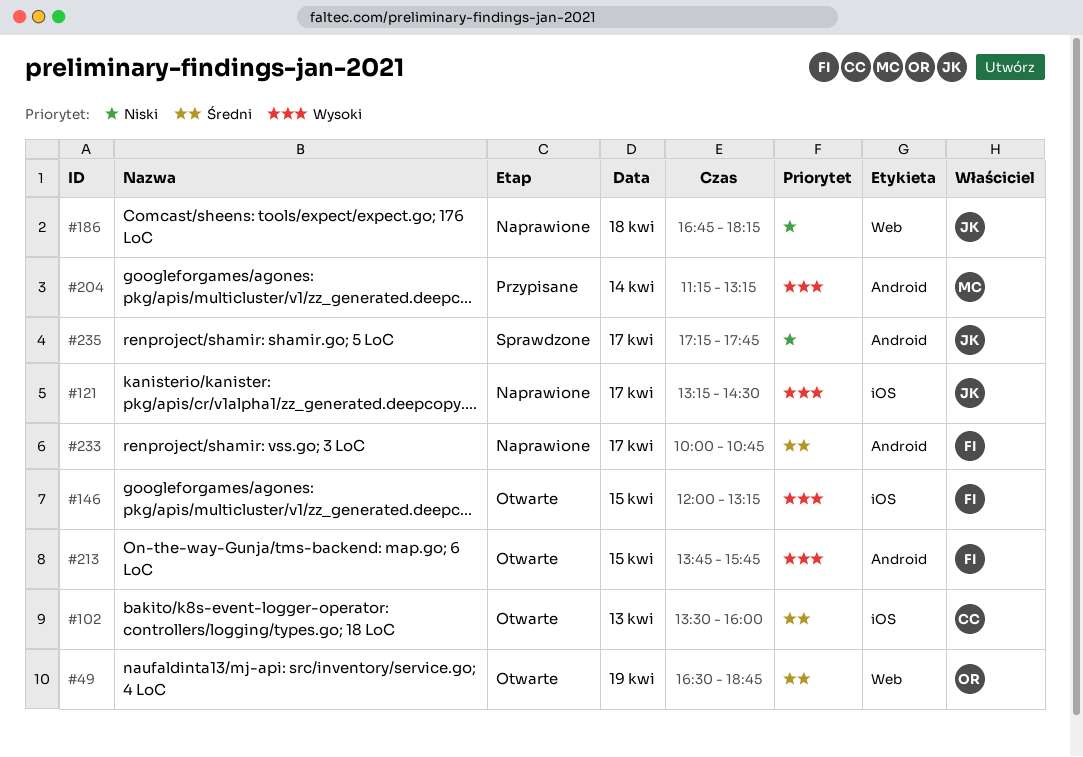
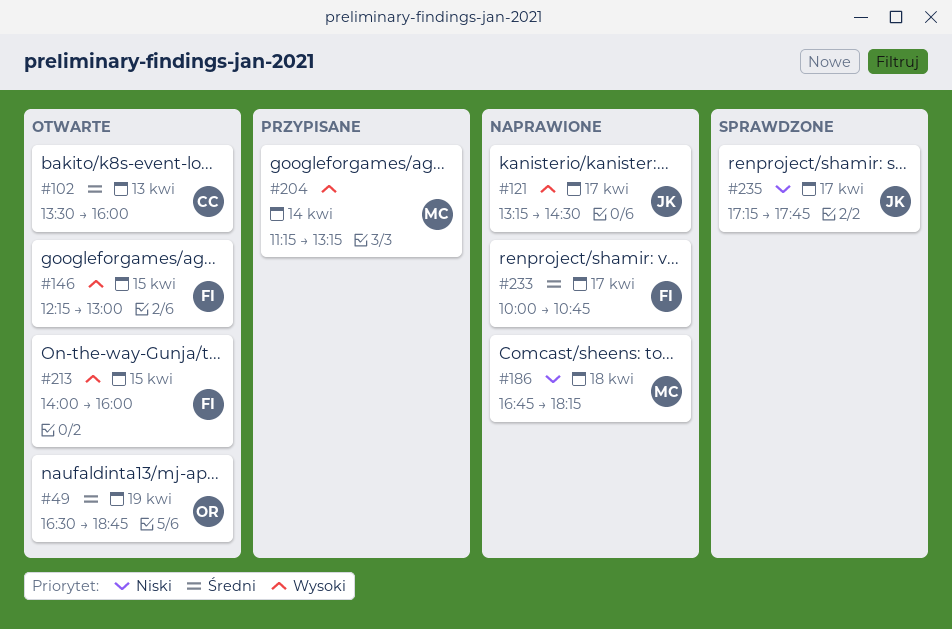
#146, begins: 12:00 -> 12:15
#146, ends: 13:15 -> 13:00
#186, owner: JK -> MC
#213, begins: 13:45 -> 14:00
#213, ends: 15:45 -> 16:00

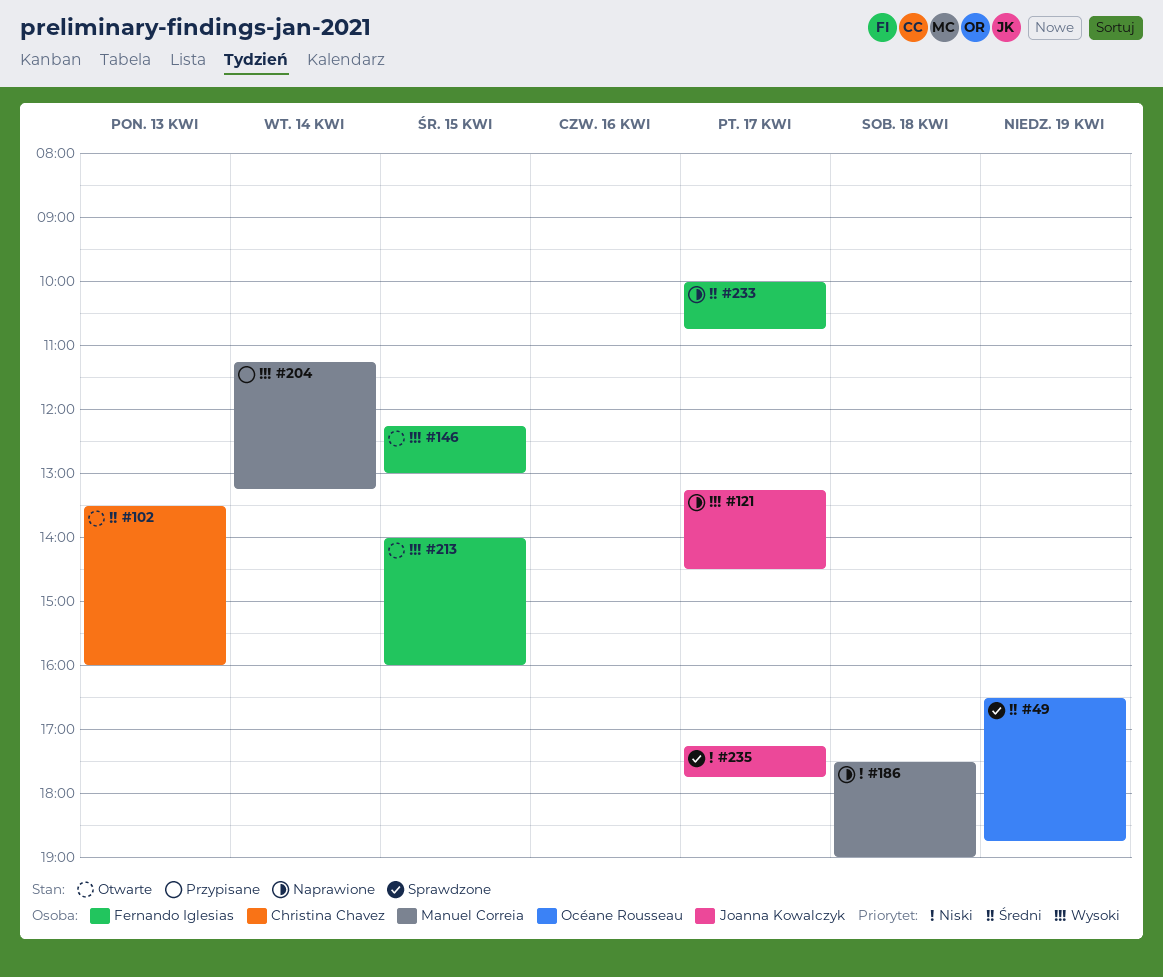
#49, status: Otwarte -> Sprawdzone
#186, begins: 16:45 -> 17:30
#186, ends: 18:15 -> 19:00

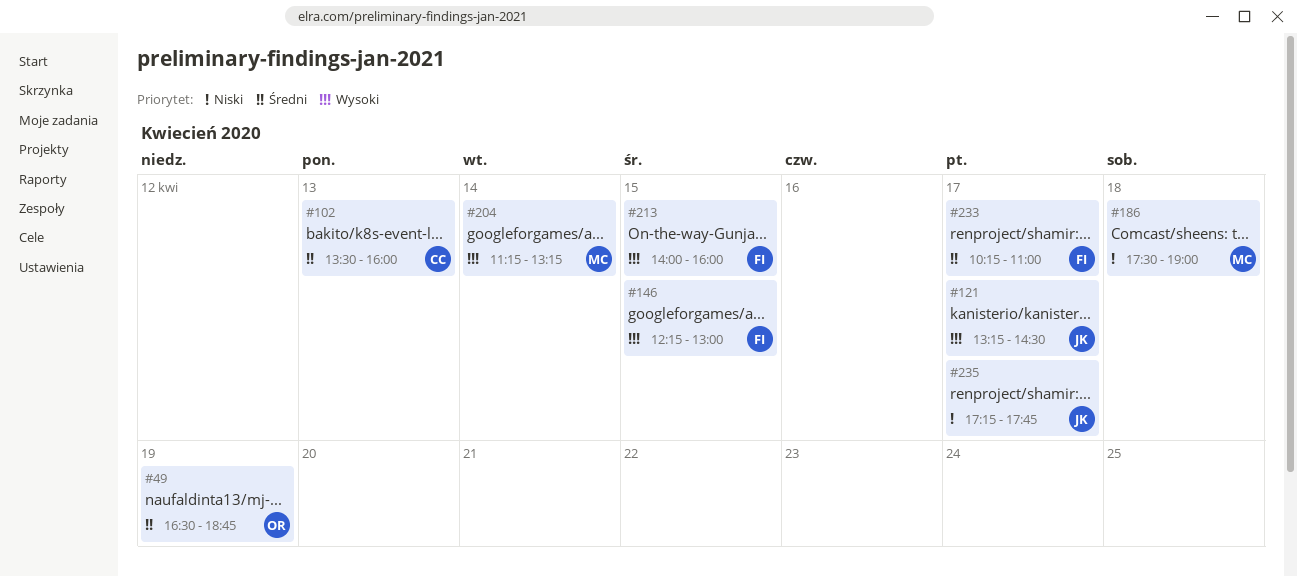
#233, begins: 10:00 -> 10:15
#233, ends: 10:45 -> 11:00

